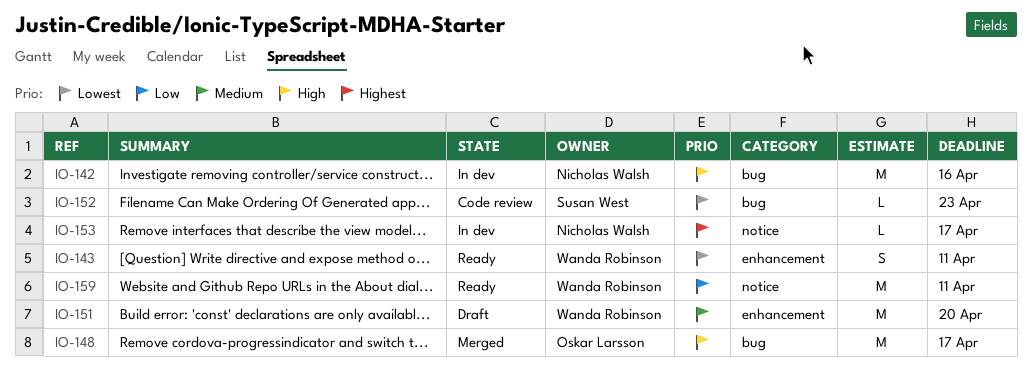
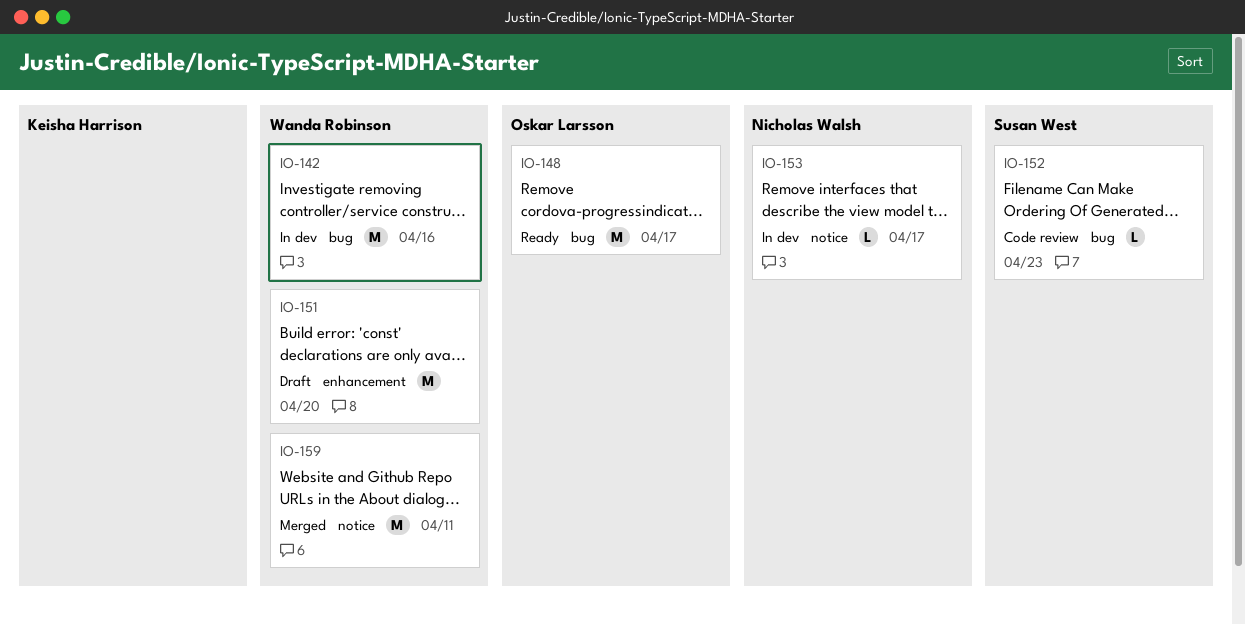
IO-142, owner: Nicholas Walsh -> Wanda Robinson
IO-143: present -> none
IO-148, status: Merged -> Ready
IO-159, status: Ready -> Merged

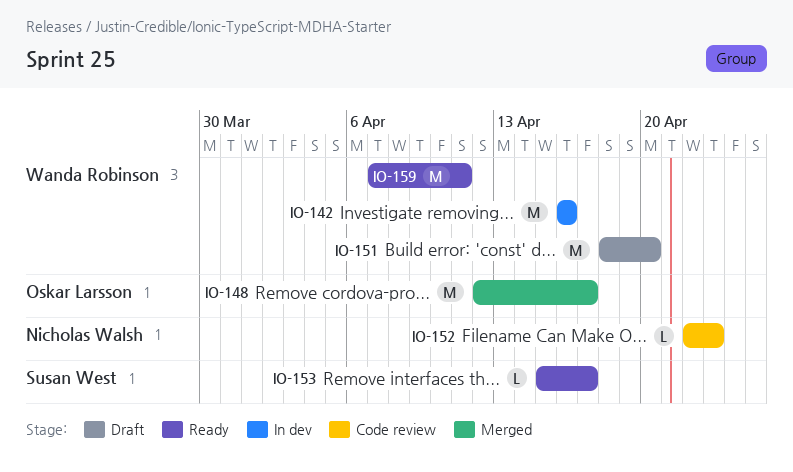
IO-148, status: Ready -> Merged
IO-152, owner: Susan West -> Nicholas Walsh
IO-153, status: In dev -> Ready
IO-153, owner: Nicholas Walsh -> Susan West
IO-159, status: Merged -> Ready

